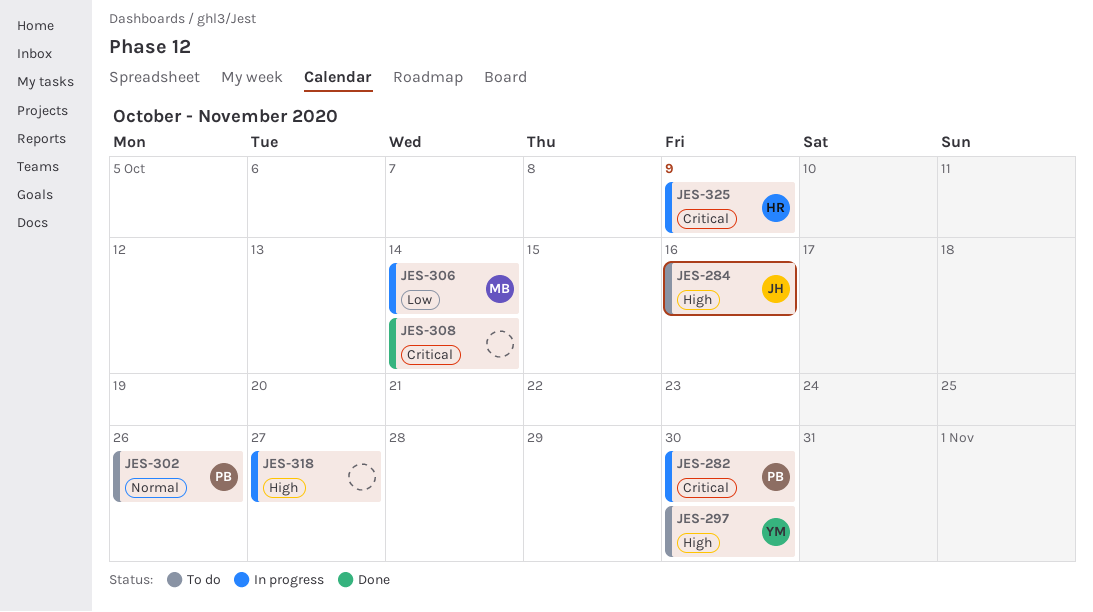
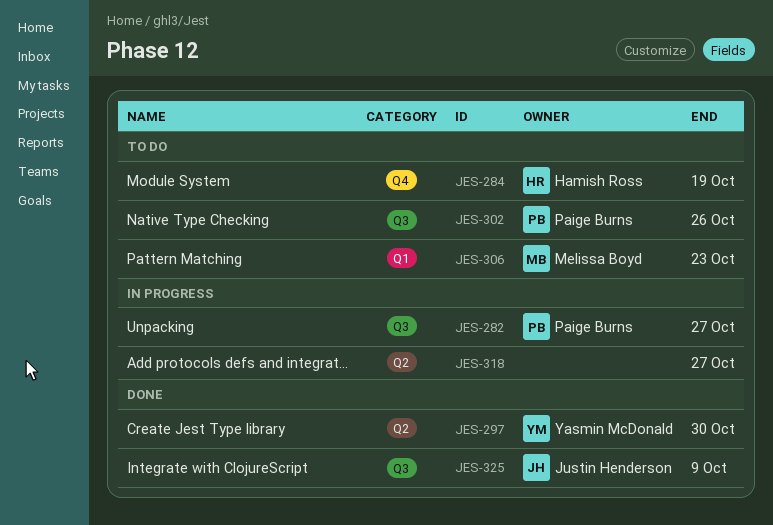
JES-282, due: Oct 30 -> Oct 27
JES-284, owner: Justin Henderson -> Hamish Ross
JES-284, due: Oct 16 -> Oct 19
JES-297, status: To do -> Done
JES-306, status: In progress -> To do
JES-306, due: Oct 14 -> Oct 23
JES-308: present -> none
JES-325, status: In progress -> Done
JES-325, owner: Hamish Ross -> Justin Henderson

